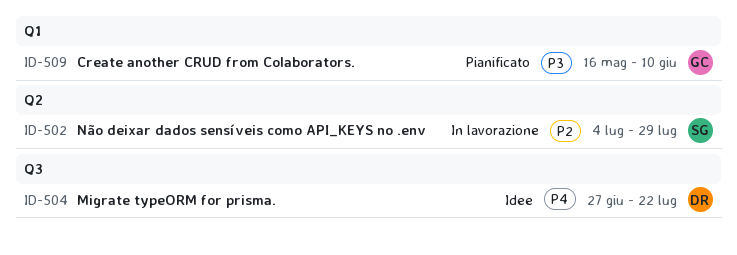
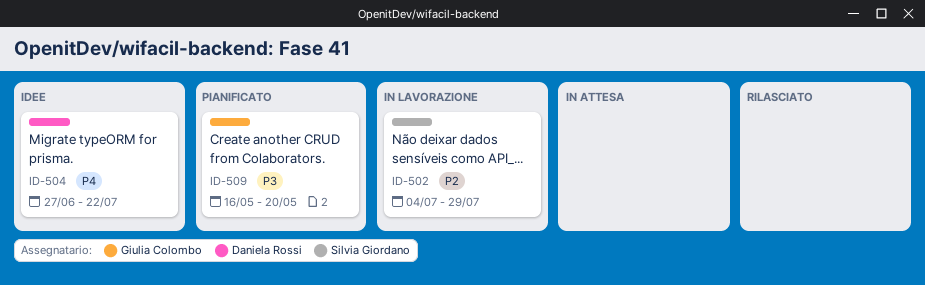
ID-509, due: Jun 10 -> May 20

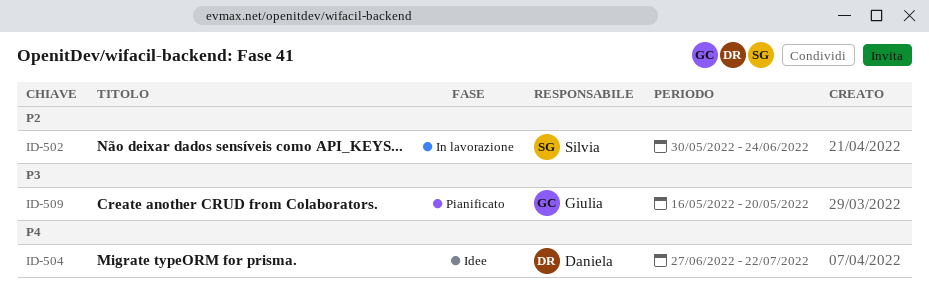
ID-502, start: Jul 4 -> May 30
ID-502, due: Jul 29 -> Jun 24

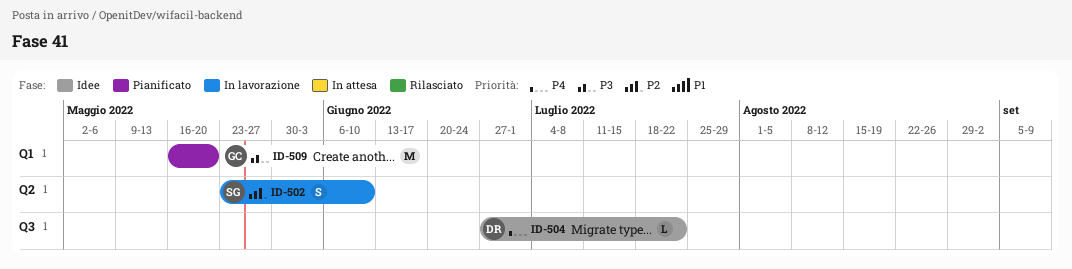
ID-502, start: May 30 -> May 23
ID-502, due: Jun 24 -> Jun 10

